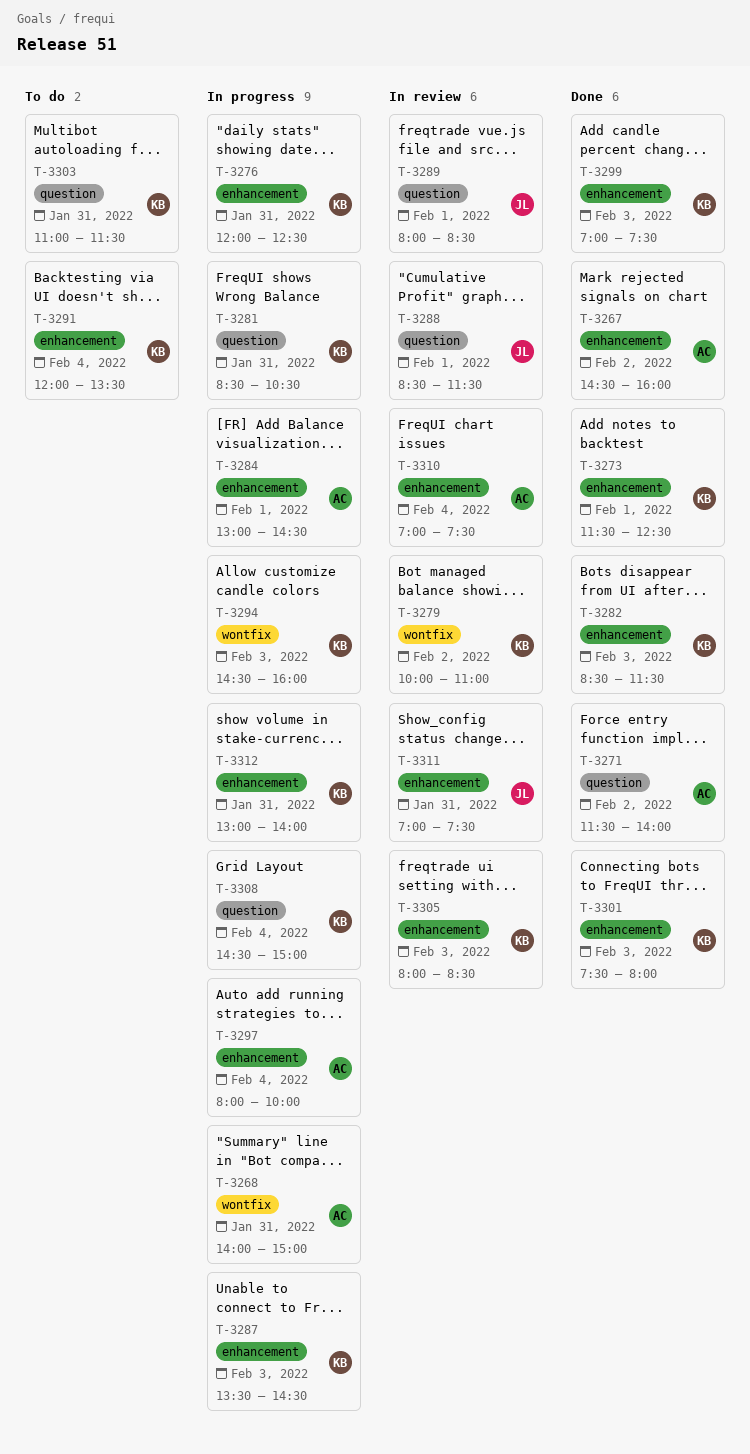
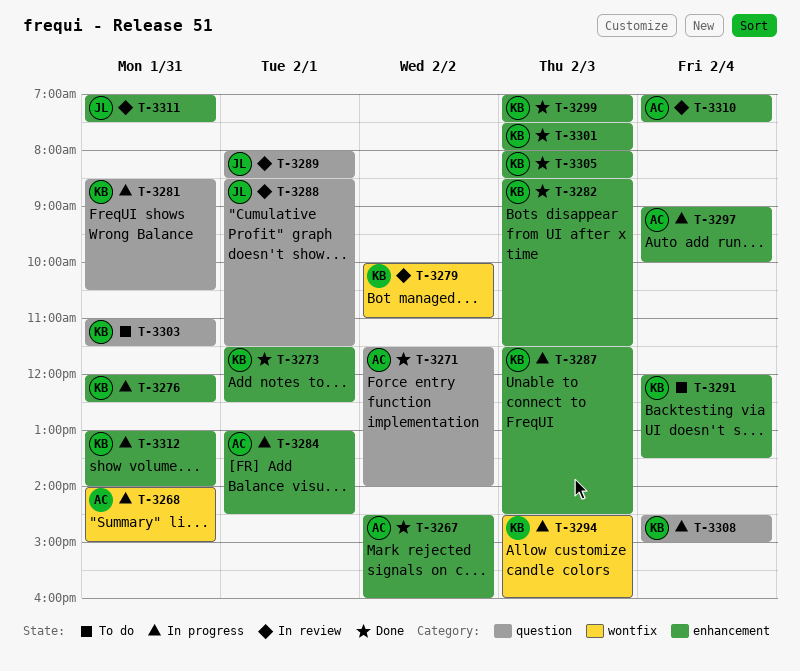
T-3287, begins: 13:30 -> 11:30
T-3297, begins: 08:00 -> 09:00
T-3305, status: In review -> Done

